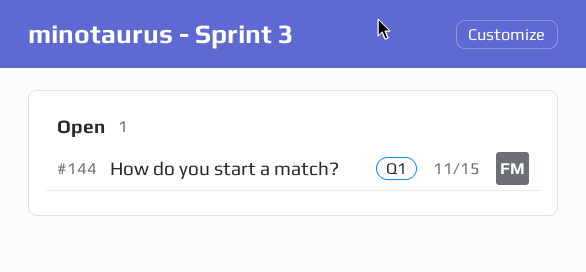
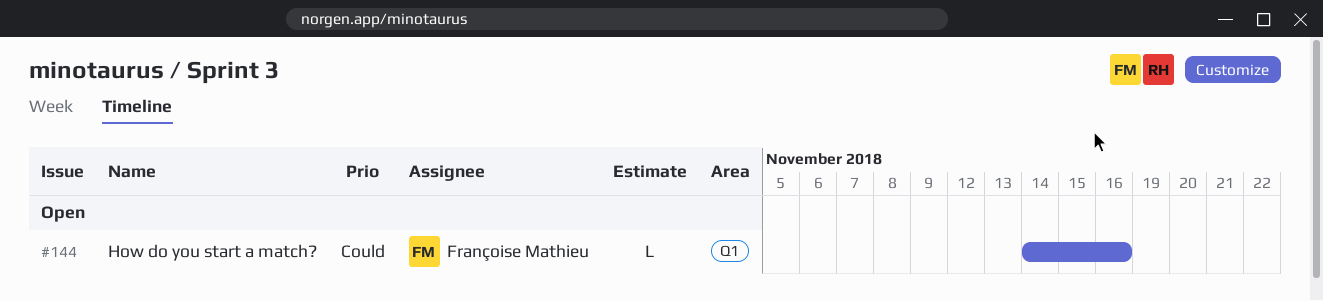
#144, due: Nov 15 -> Nov 16

